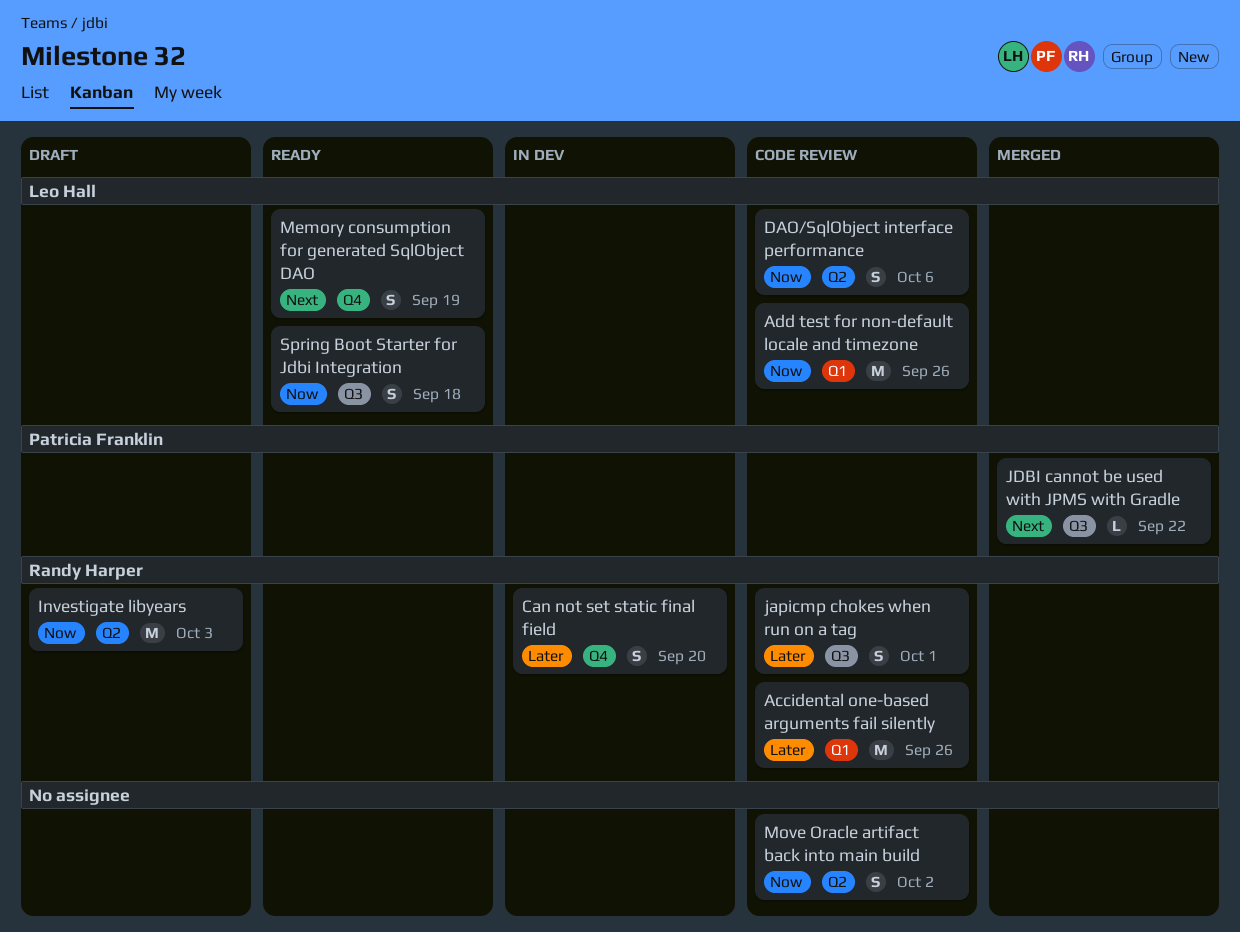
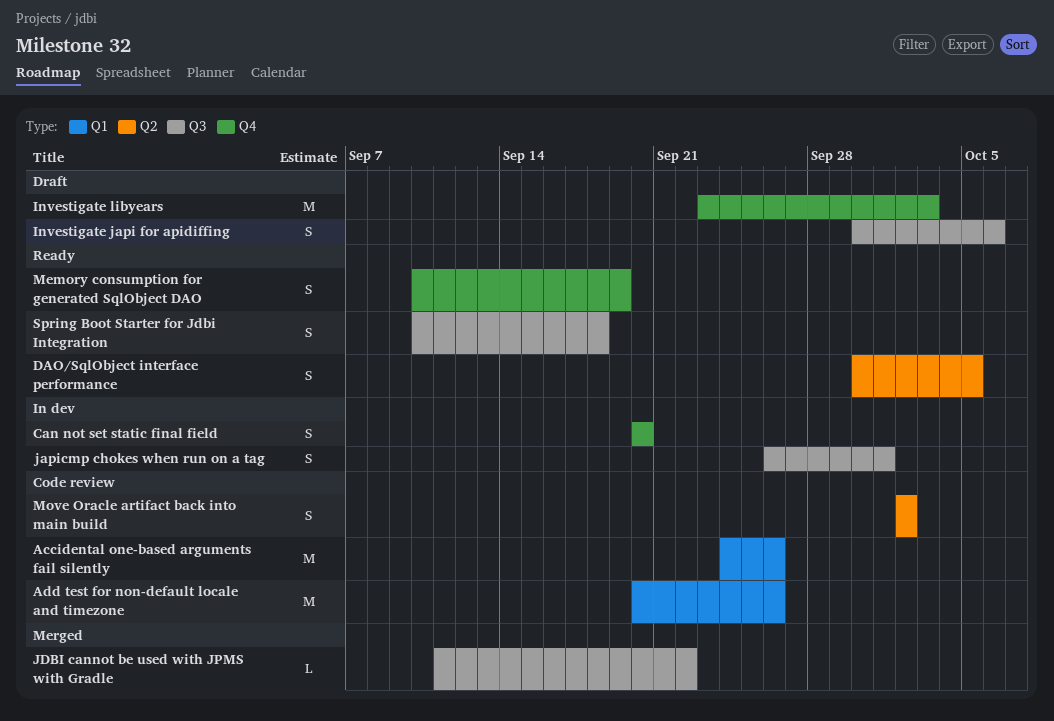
DAO/SqlObject interface performance, status: Code review -> Ready
DAO/SqlObject interface performance, due: Oct 6 -> Oct 5
Investigate japi for apidiffing: none -> present
Investigate libyears, label: Q2 -> Q4
japicmp chokes when run on a tag, status: Code review -> In dev

